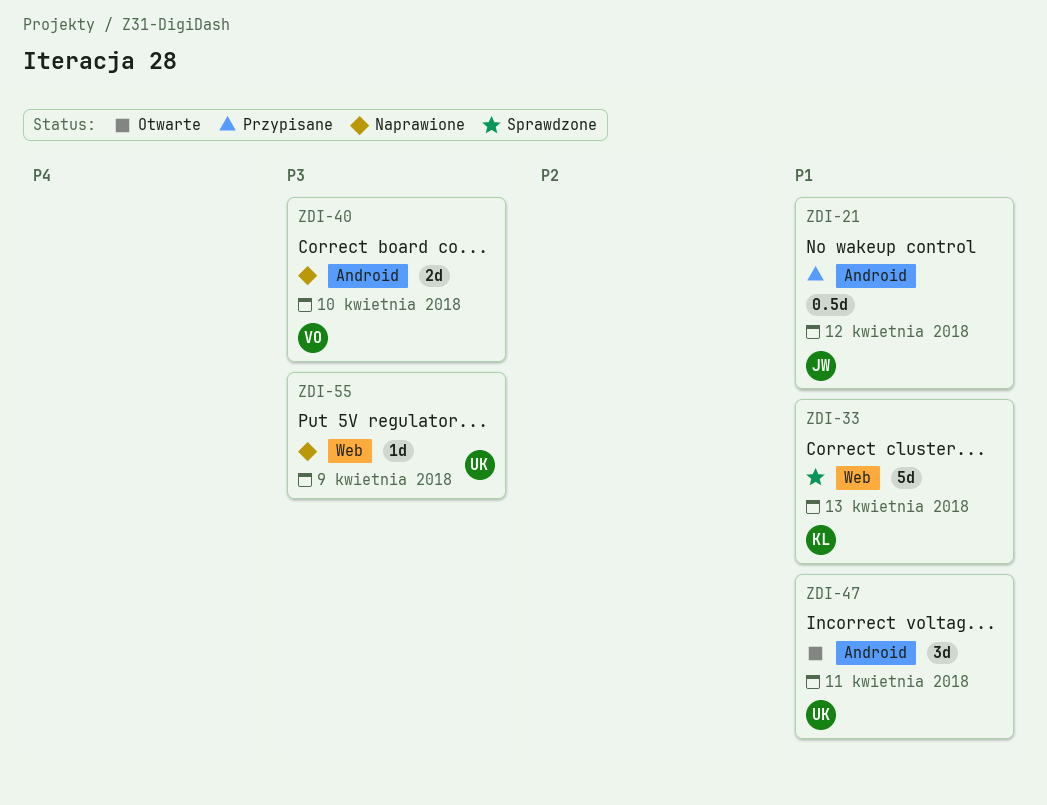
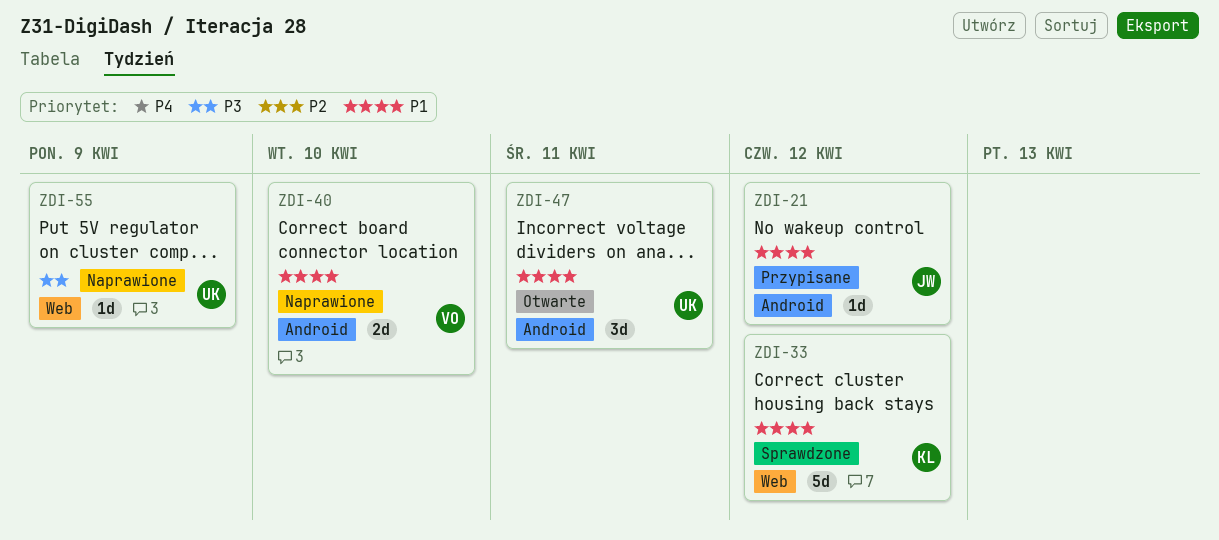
ZDI-21, estimate: 0.5d -> 1d
ZDI-33, due: Apr 13 -> Apr 12
ZDI-40, priority: P3 -> P1

